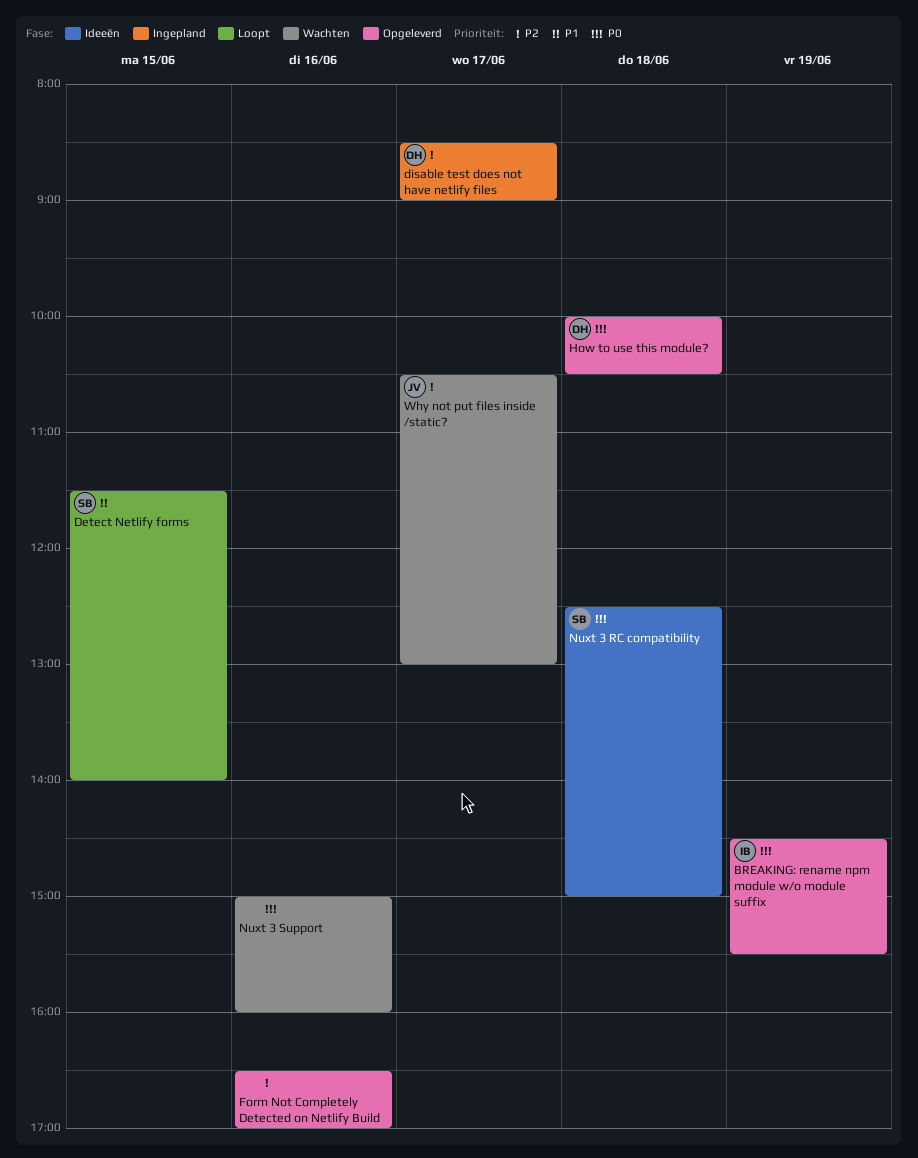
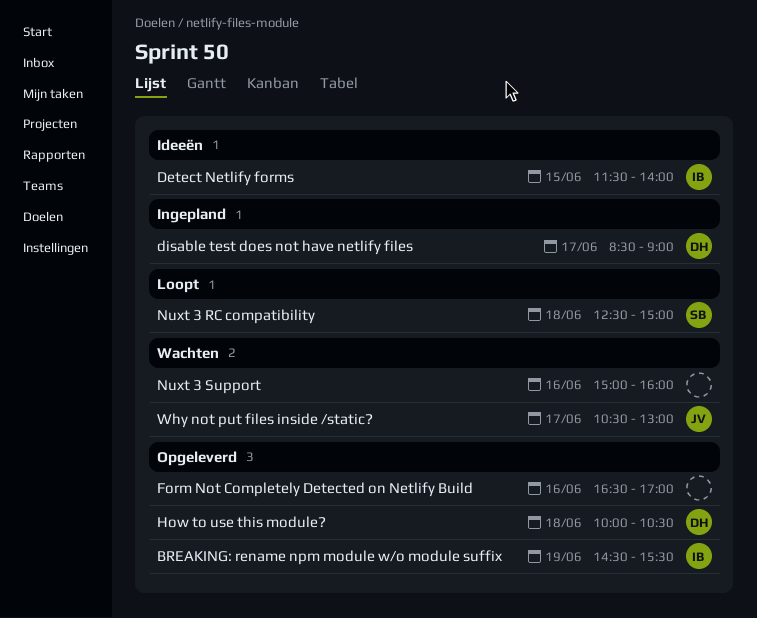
Detect Netlify forms, status: Loopt -> Ideeën
Detect Netlify forms, owner: SB -> IB
Nuxt 3 RC compatibility, status: Ideeën -> Loopt

